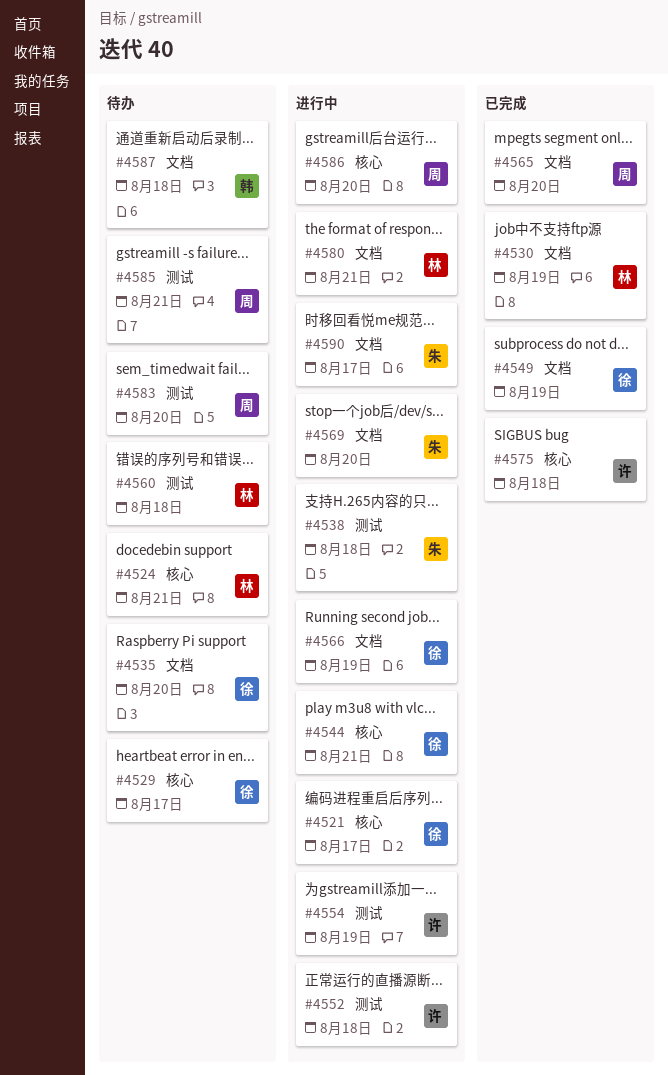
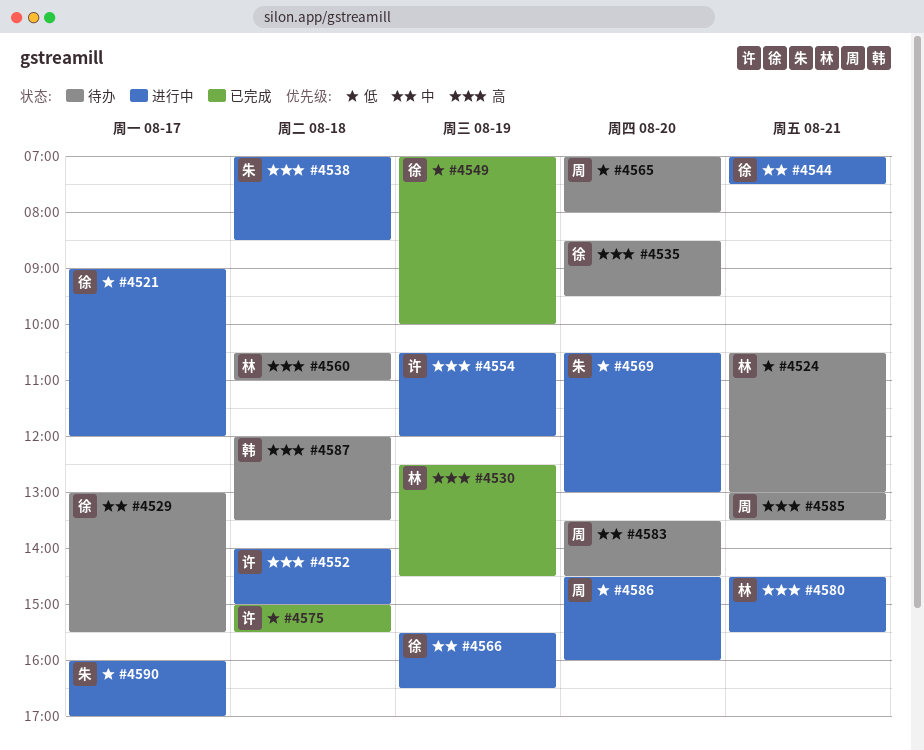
#4565, status: 已完成 -> 待办

